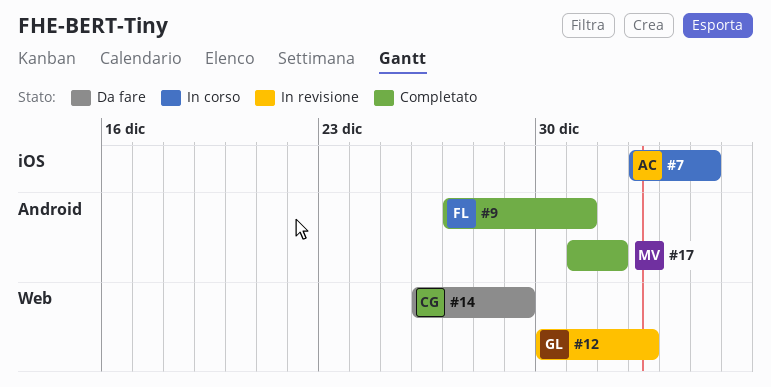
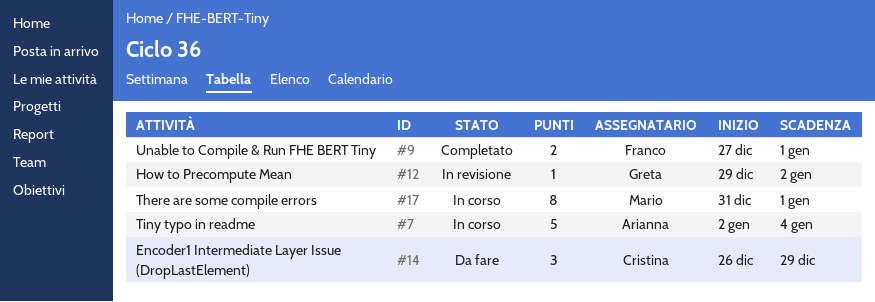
#9, due: Dec 31 -> Jan 1
#12, start: Dec 30 -> Dec 29
#17, status: Completato -> In corso

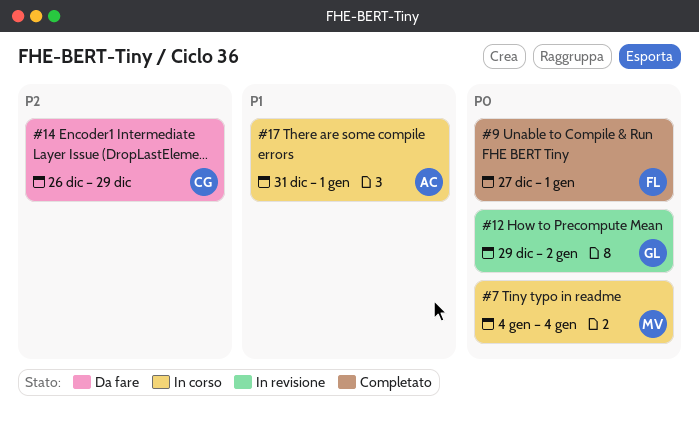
#7, owner: Arianna -> Mario
#7, start: Jan 2 -> Jan 4
#17, owner: Mario -> Arianna

